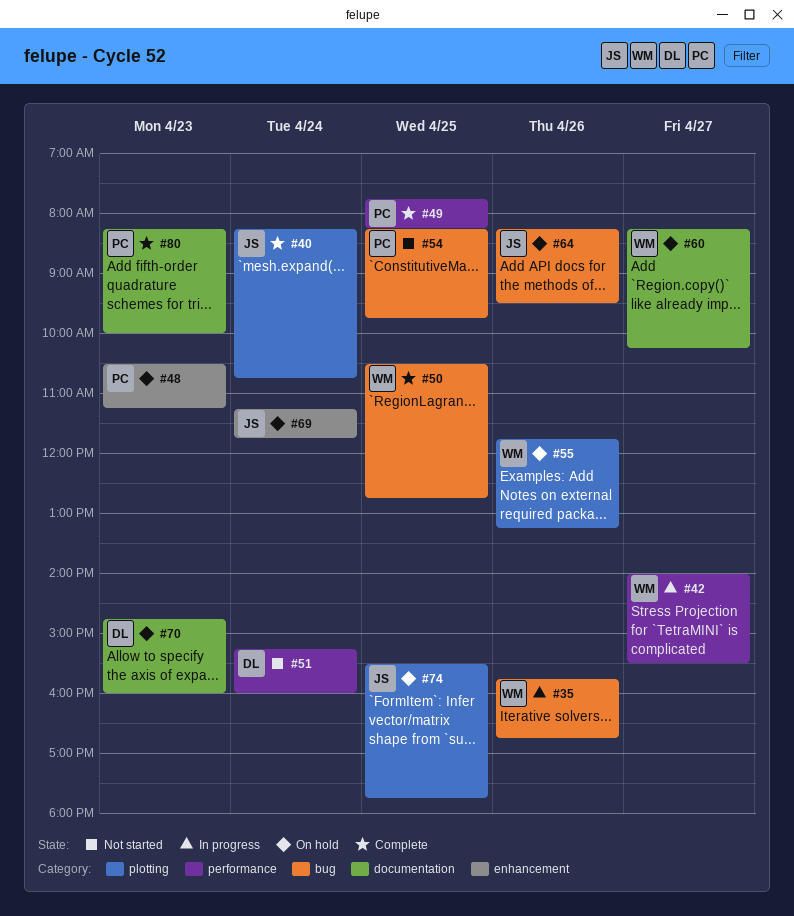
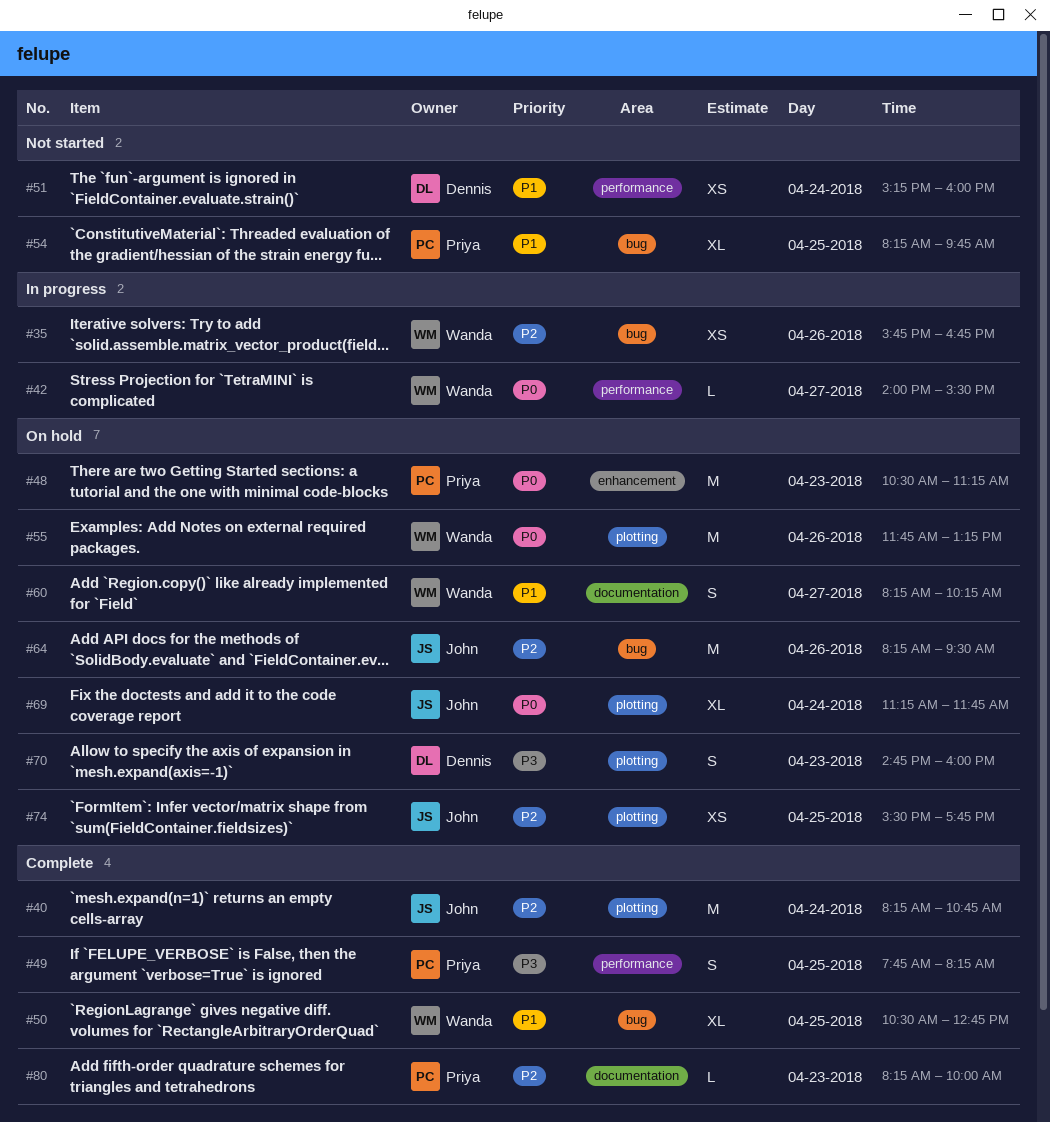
#69, label: enhancement -> plotting
#70, label: documentation -> plotting

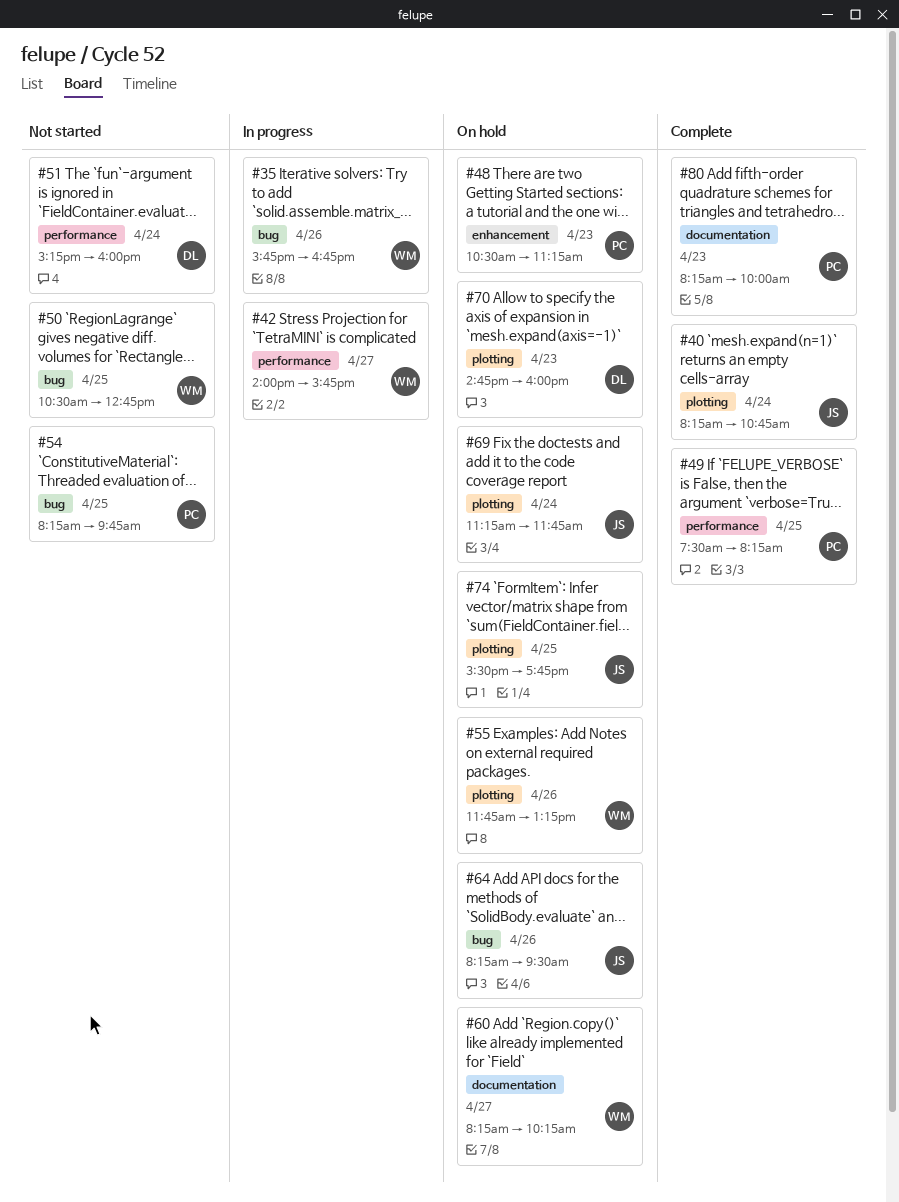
#42, ends: 15:30 -> 15:45
#49, begins: 07:45 -> 07:30
#50, status: Complete -> Not started

